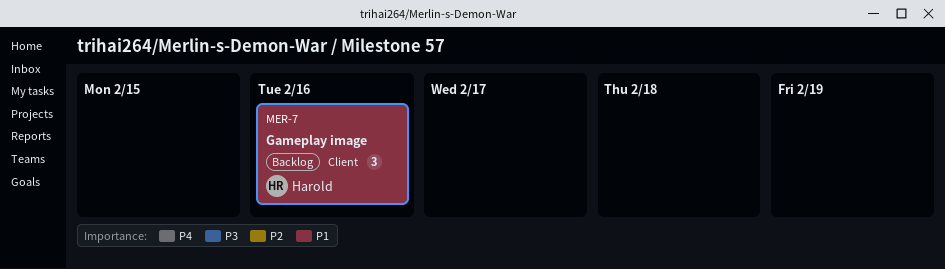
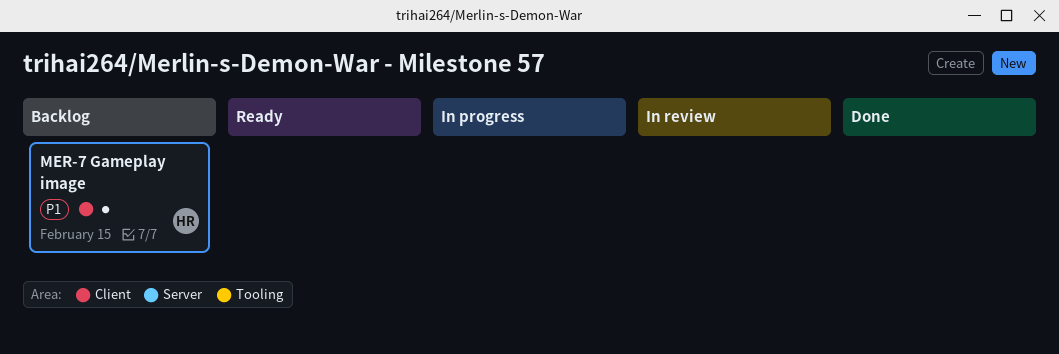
MER-7, estimate: 3 -> 1
MER-7, due: Feb 16 -> Feb 15

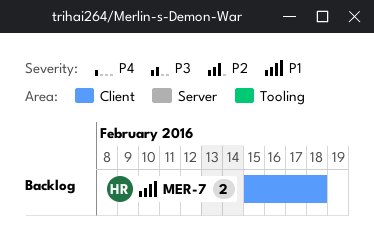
MER-7, estimate: 1 -> 2
MER-7, due: Feb 15 -> Feb 18

